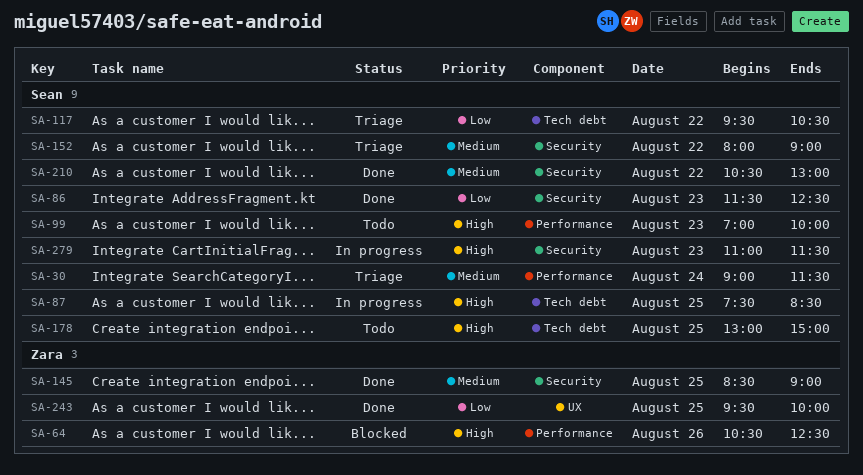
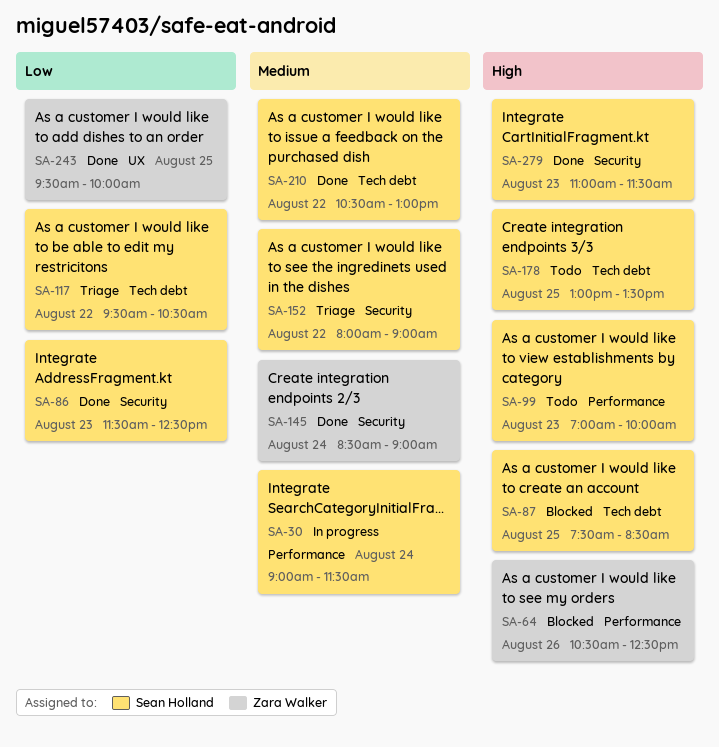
SA-30, status: Triage -> In progress
SA-87, status: In progress -> Blocked
SA-145, day: Aug 25 -> Aug 24
SA-178, ends: 15:00 -> 13:30
SA-210, label: Security -> Tech debt
SA-279, status: In progress -> Done

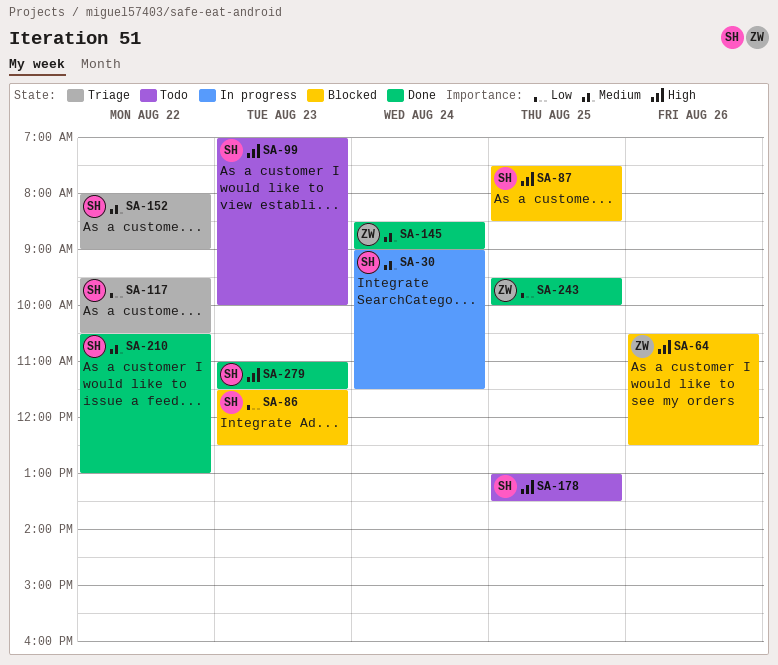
SA-86, status: Done -> Blocked

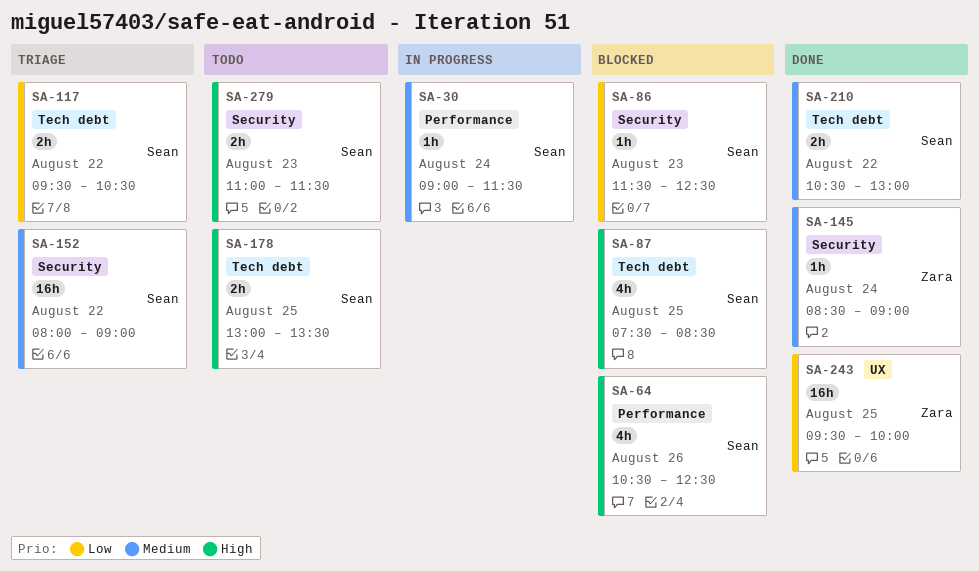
SA-64, owner: Zara -> Sean
SA-99: present -> none
SA-279, status: Done -> Todo

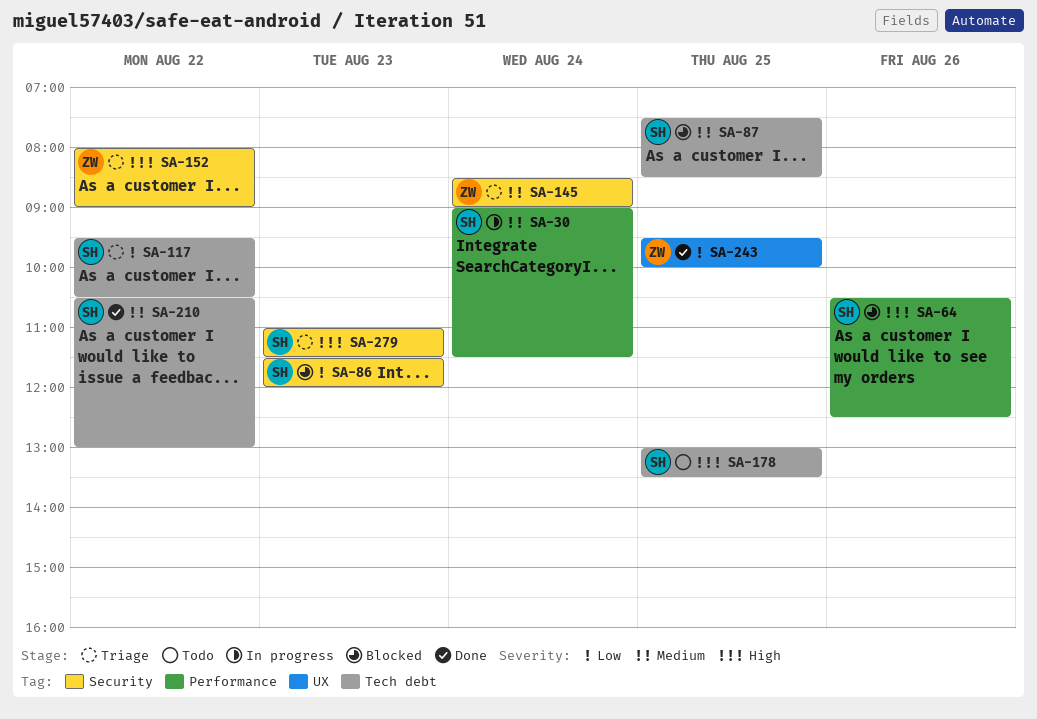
SA-86, ends: 12:30 -> 12:00
SA-87, priority: High -> Medium
SA-145, status: Done -> Triage
SA-152, owner: Sean -> Zara
SA-152, priority: Medium -> High
SA-279, status: Todo -> Triage

